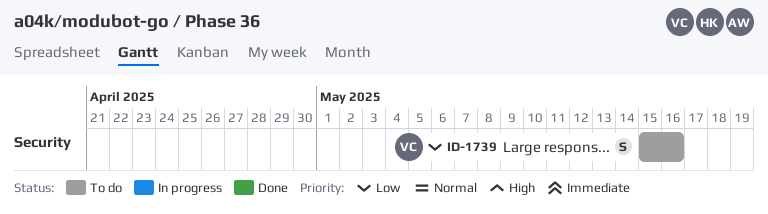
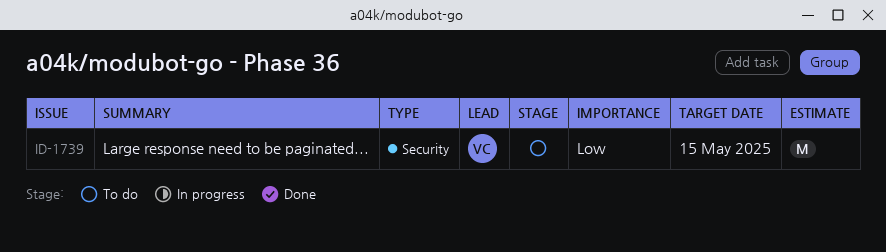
ID-1739, estimate: S -> M
ID-1739, due: May 16 -> May 15

